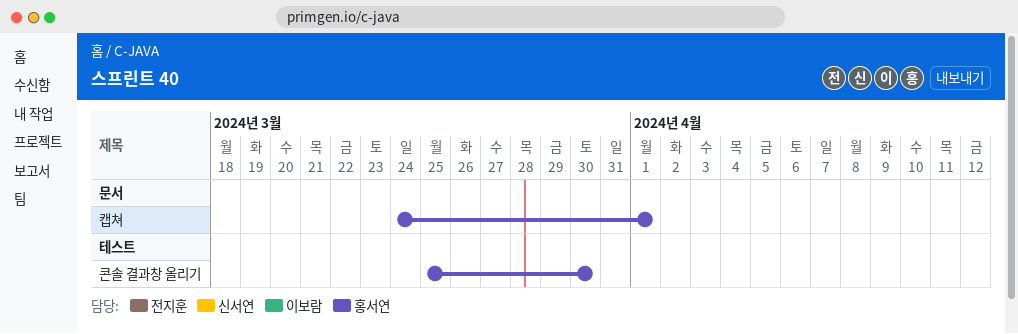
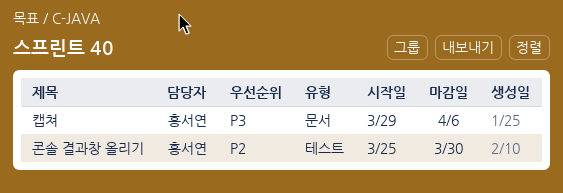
캡쳐, start: Mar 24 -> Mar 29
캡쳐, due: Apr 1 -> Apr 6

